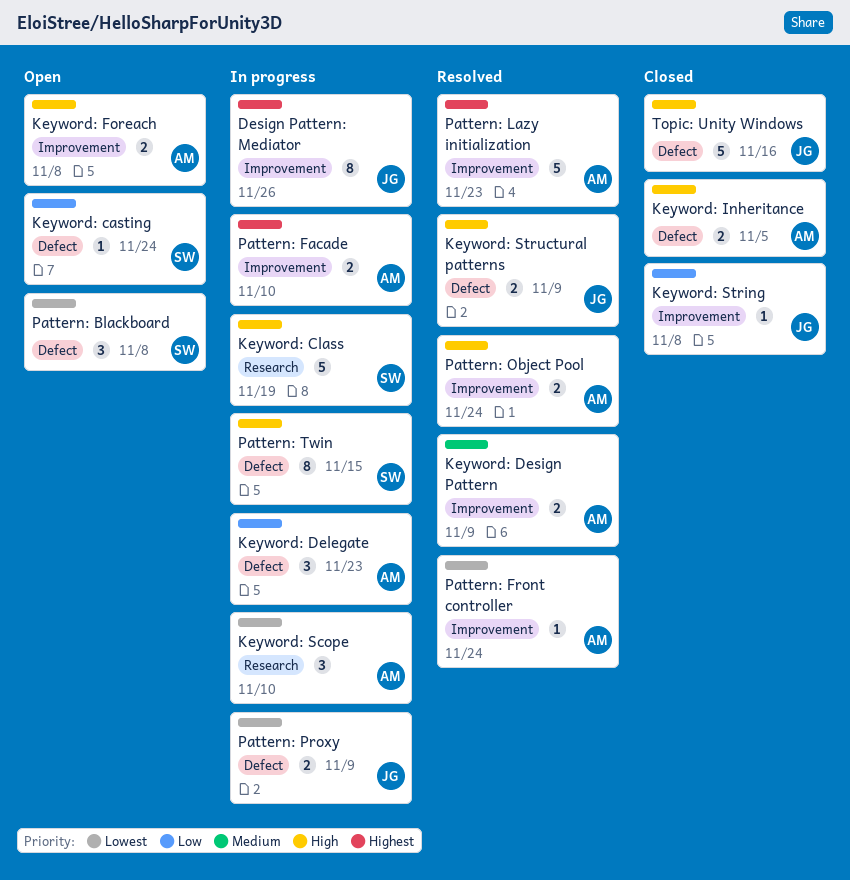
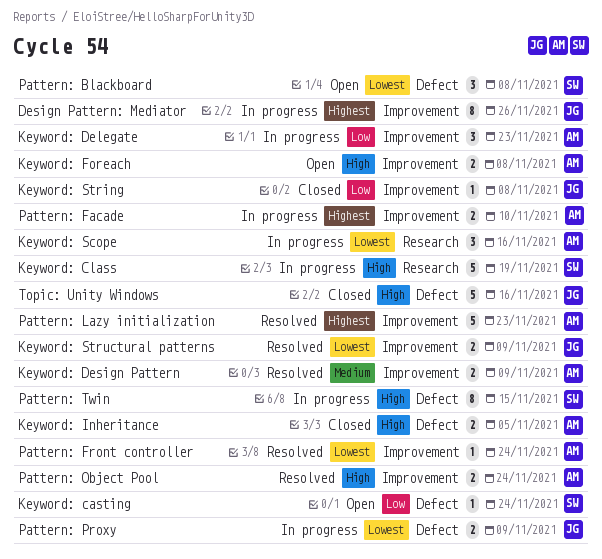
Keyword: Delegate, label: Defect -> Improvement
Keyword: Scope, due: Nov 10 -> Nov 16
Keyword: Structural patterns, priority: High -> Lowest
Keyword: Structural patterns, label: Defect -> Improvement

